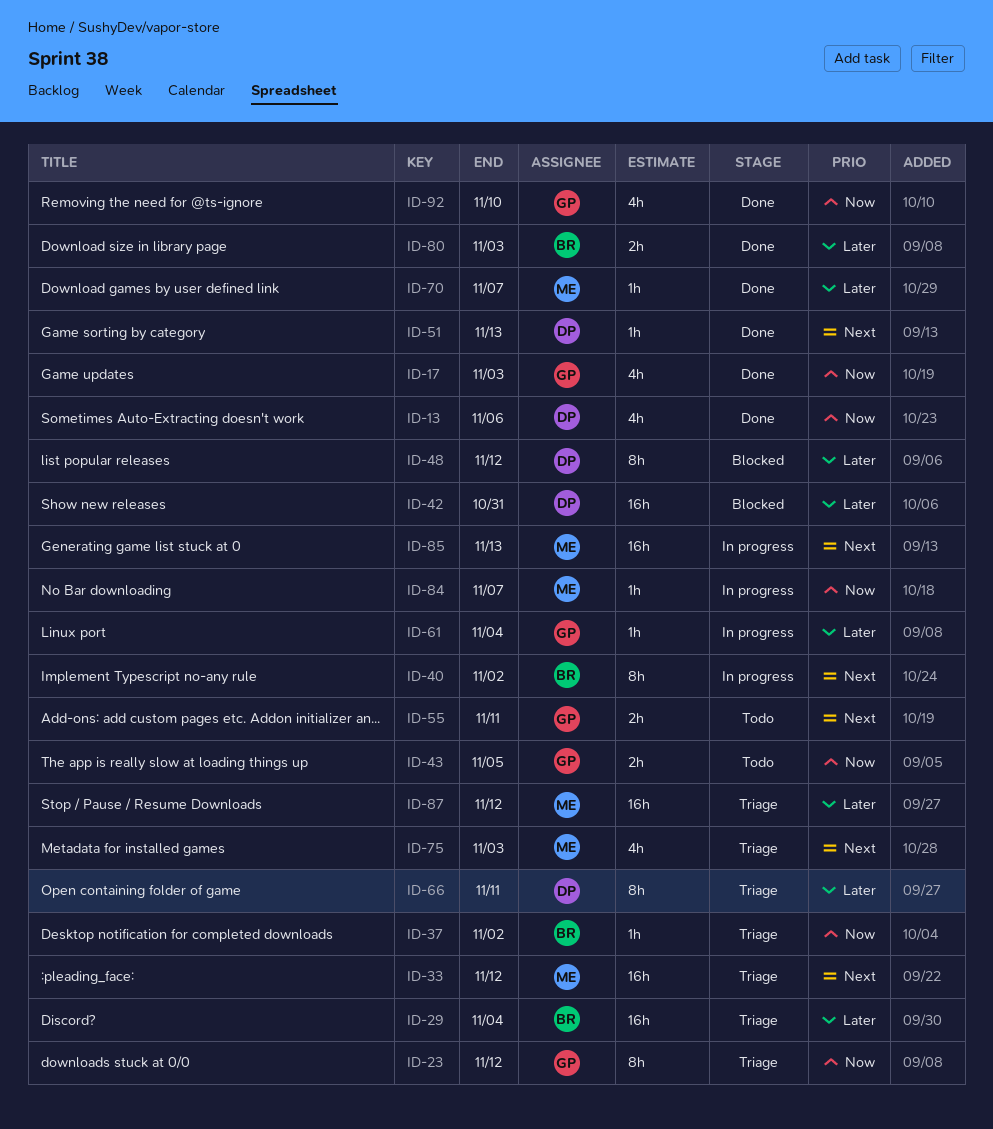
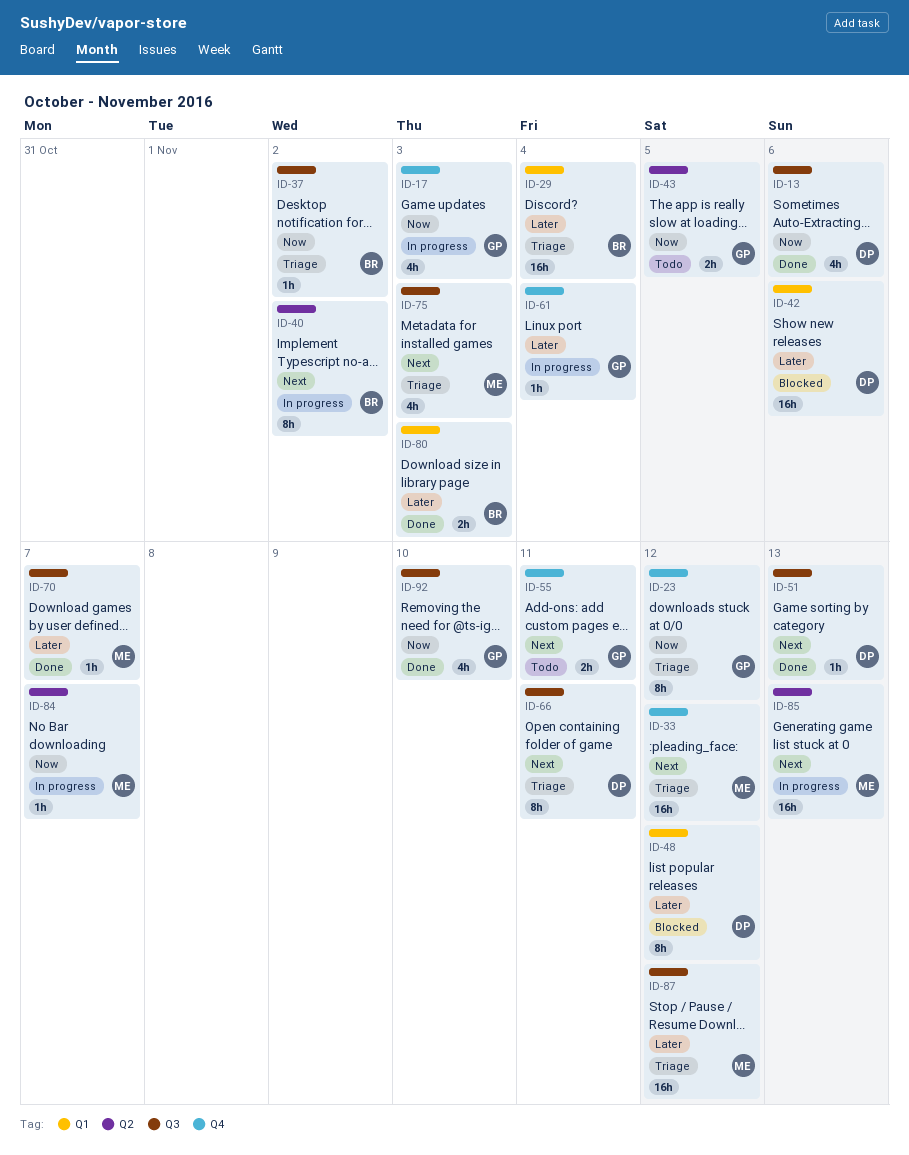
ID-17, status: Done -> In progress
ID-42, due: Oct 31 -> Nov 6
ID-66, priority: Later -> Next

